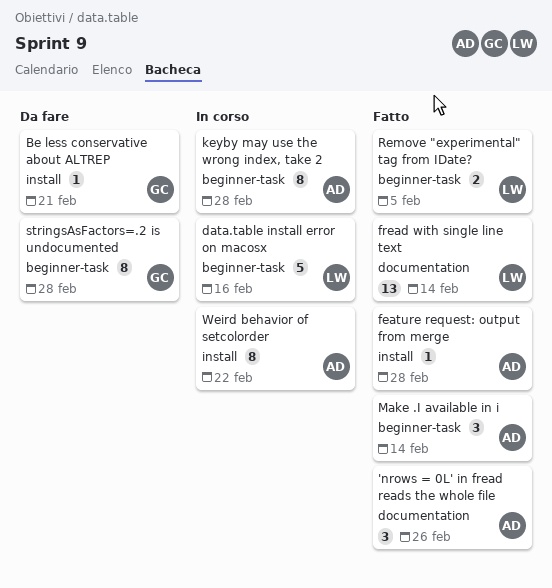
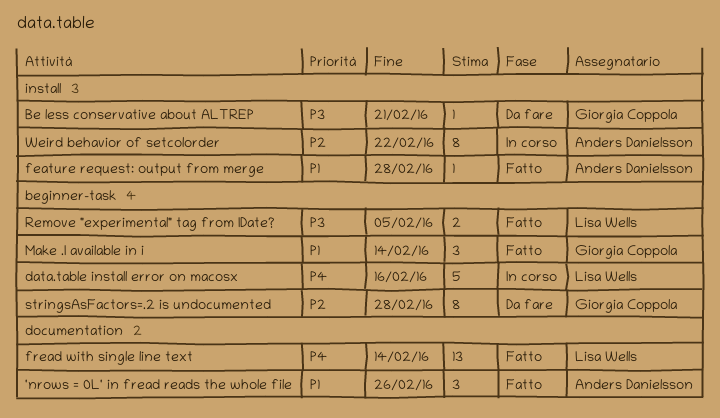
keyby may use the wrong index, take 2: present -> none
Make .I available in i, owner: Anders Danielsson -> Giorgia Coppola

